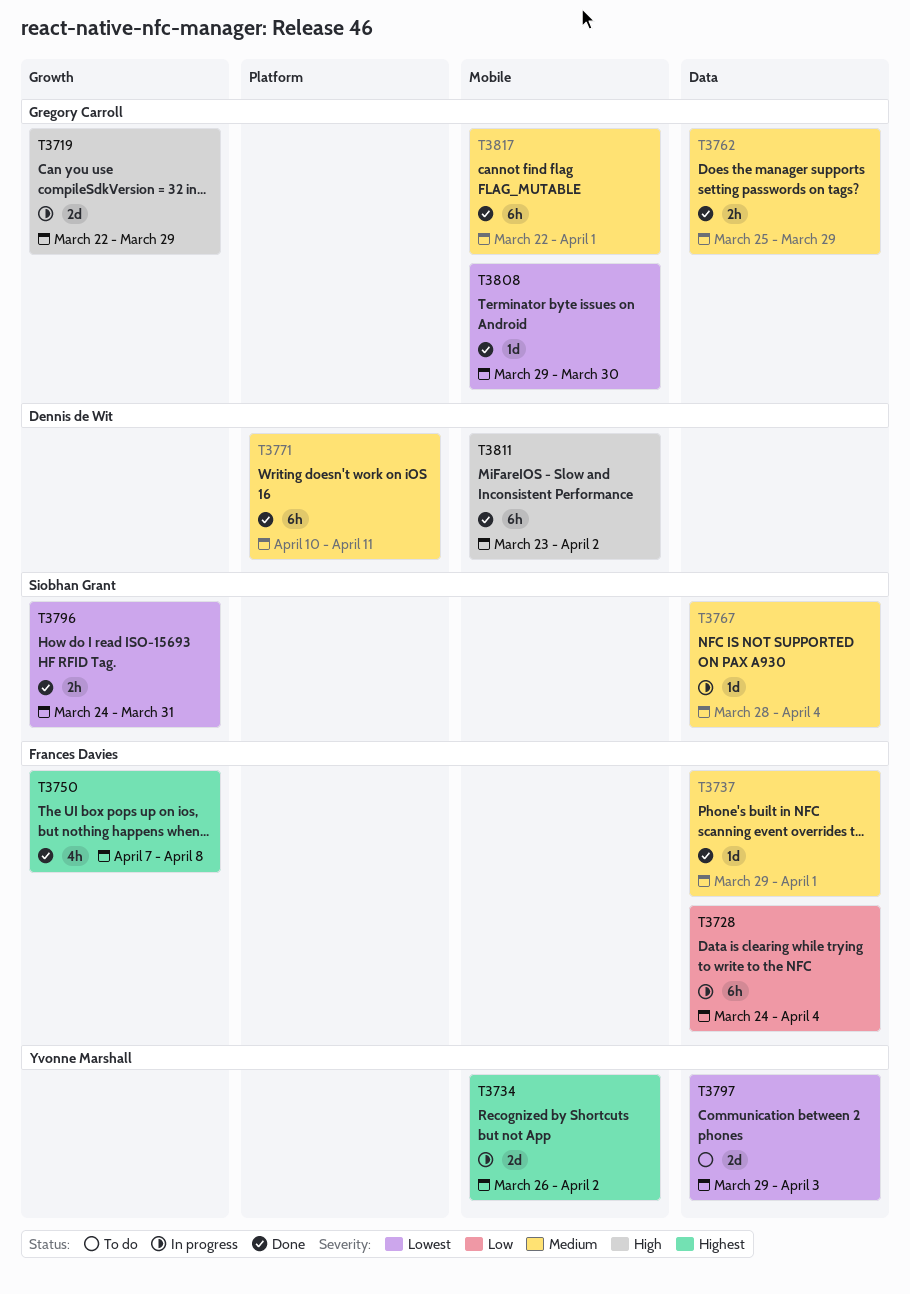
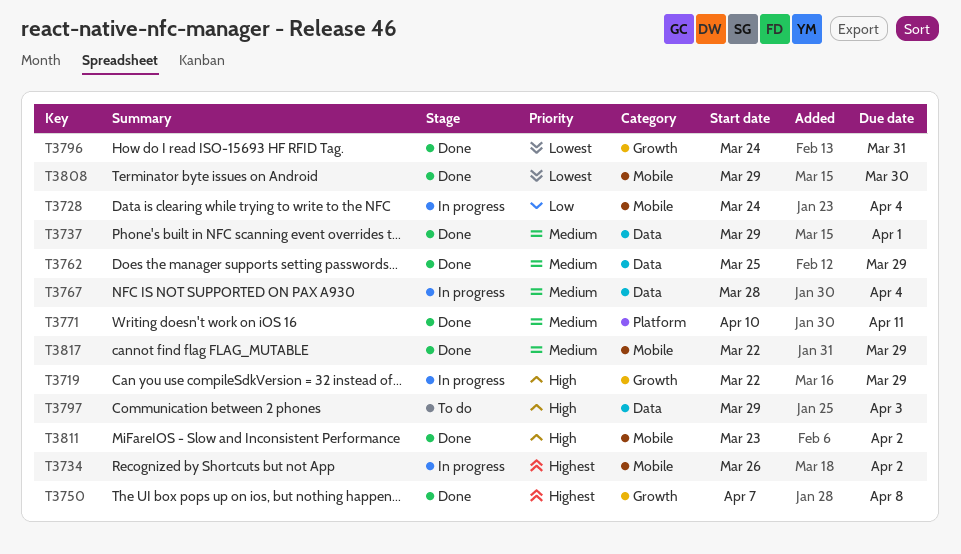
T3728, label: Data -> Mobile
T3797, priority: Lowest -> High
T3817, due: Apr 1 -> Mar 29

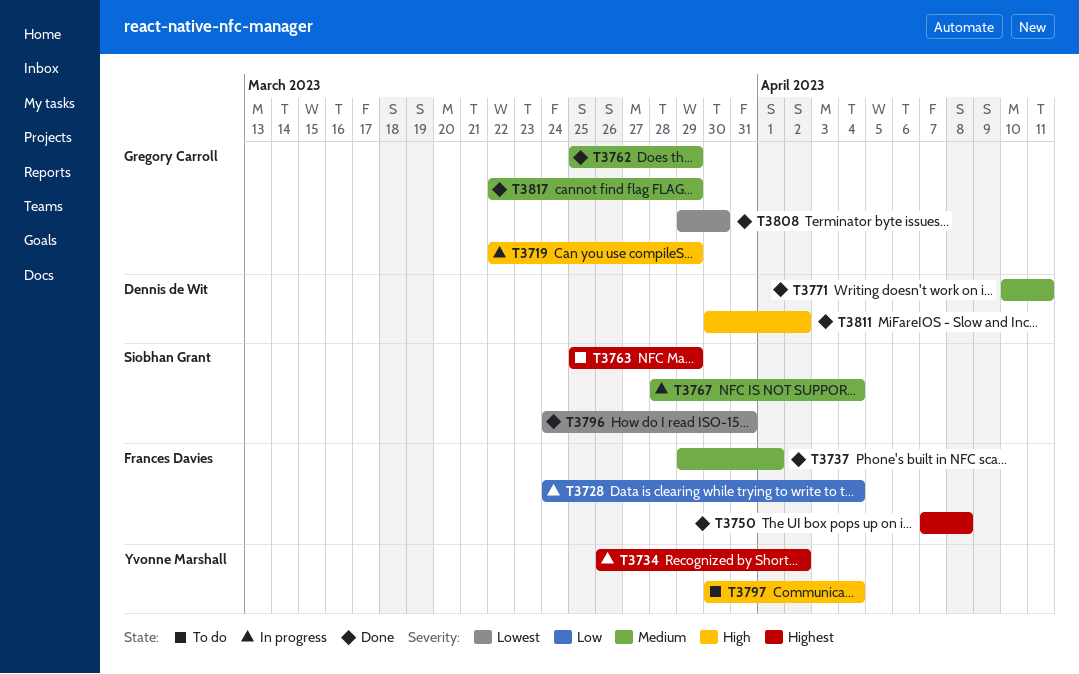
T3763: none -> present
T3797, start: Mar 29 -> Mar 30
T3797, due: Apr 3 -> Apr 4
T3811, start: Mar 23 -> Mar 30

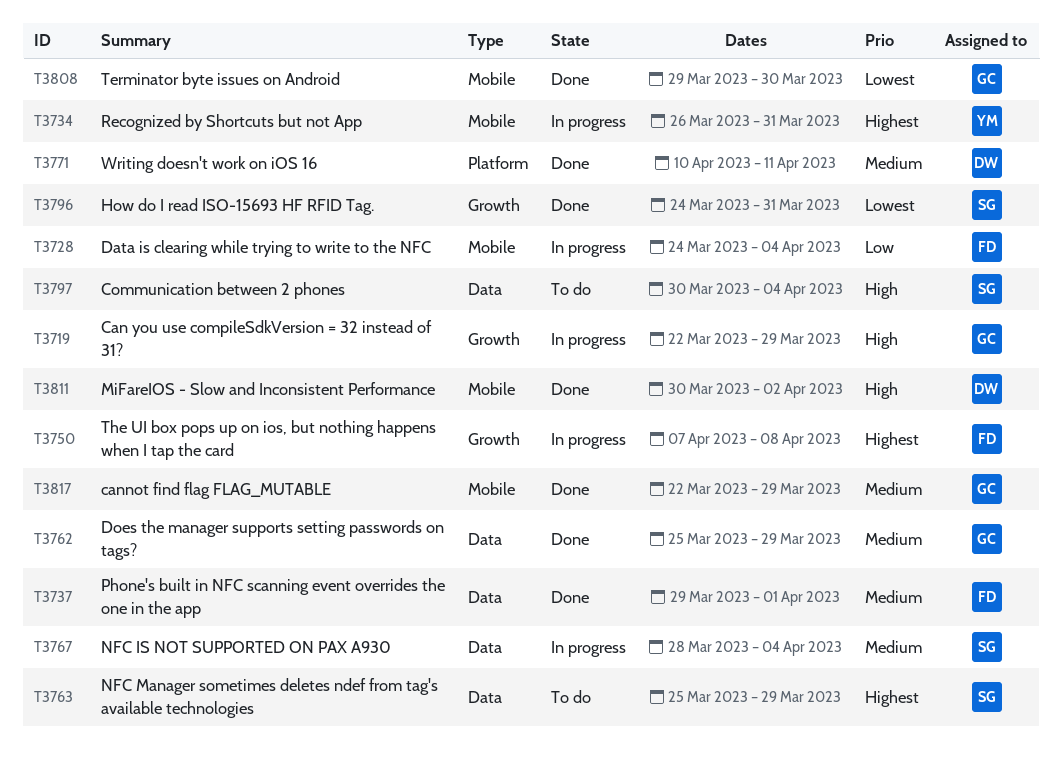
T3734, due: Apr 2 -> Mar 31
T3750, status: Done -> In progress
T3797, owner: Yvonne Marshall -> Siobhan Grant

